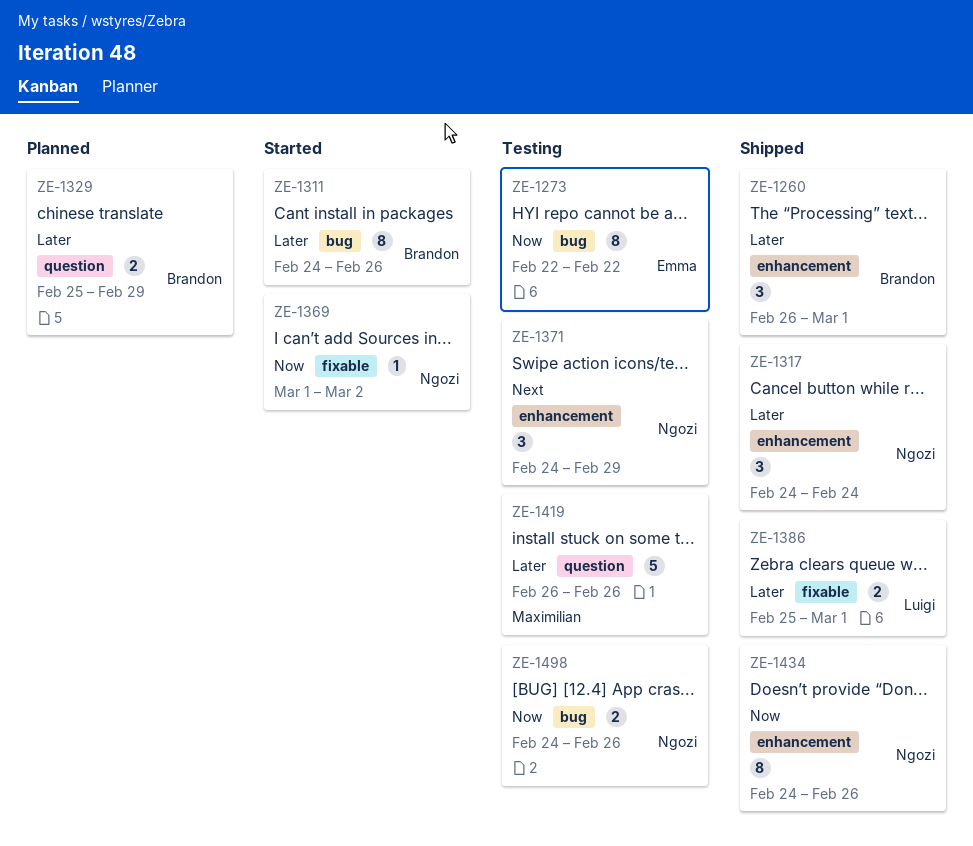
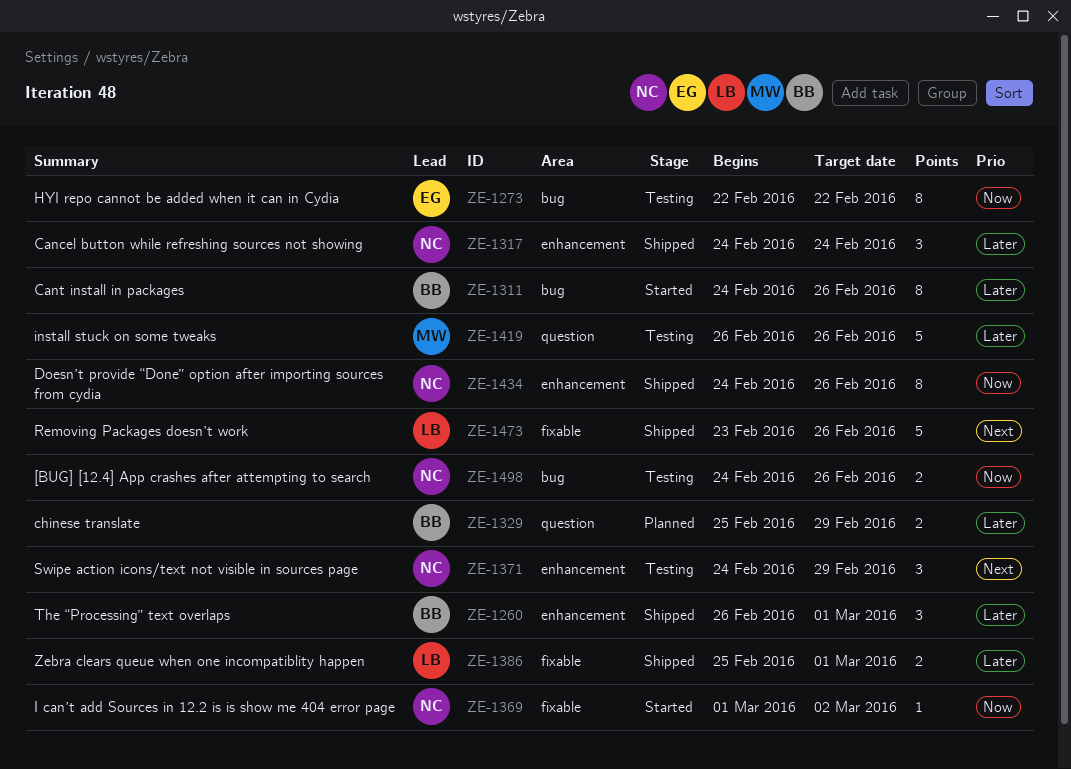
ZE-1473: none -> present

